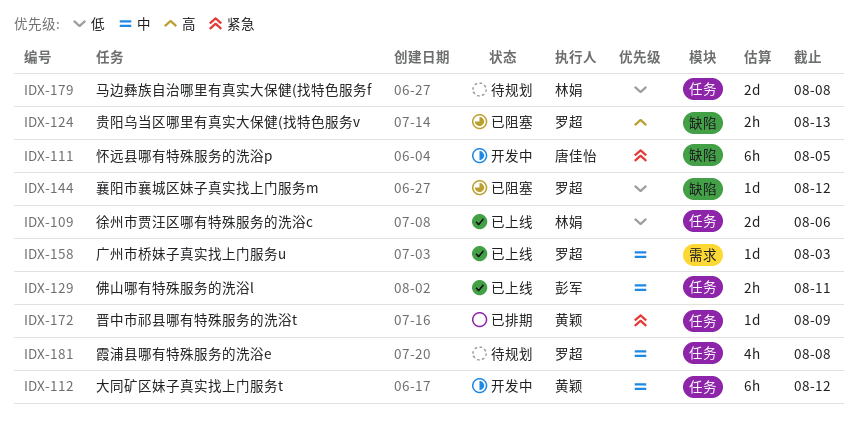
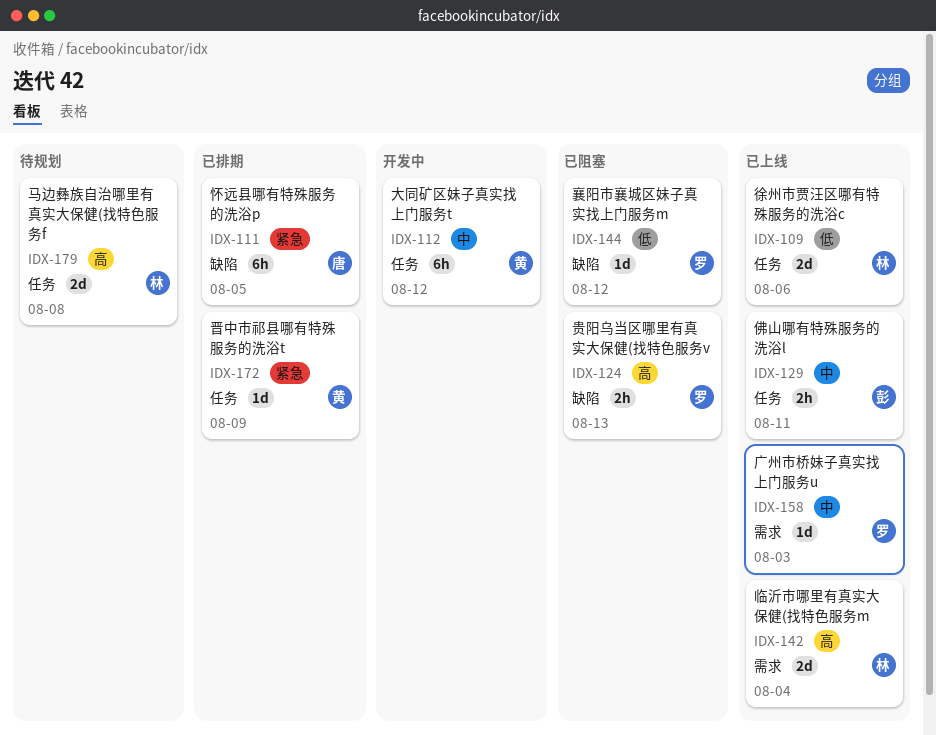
IDX-111, status: 开发中 -> 已排期
IDX-142: none -> present
IDX-179, priority: 低 -> 高
IDX-181: present -> none

